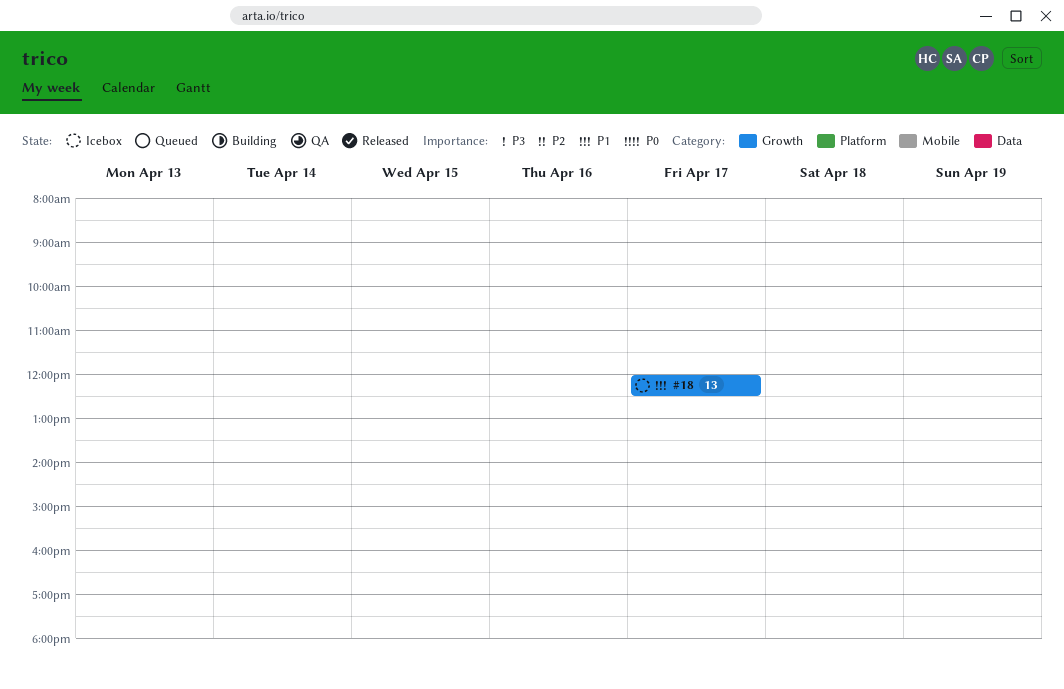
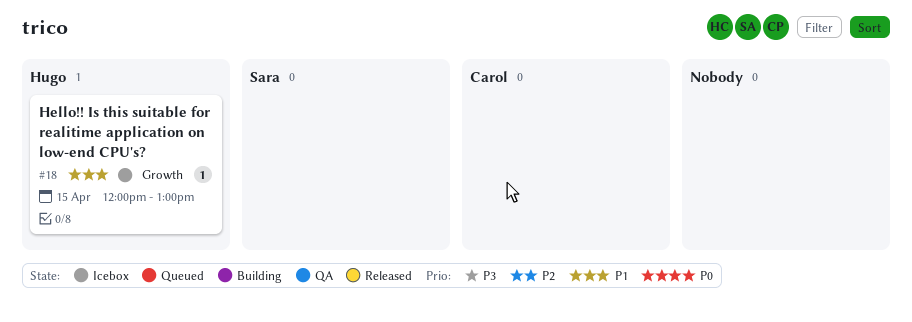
#18, estimate: 13 -> 1
#18, day: Apr 17 -> Apr 15
#18, ends: 12:30 -> 13:00

